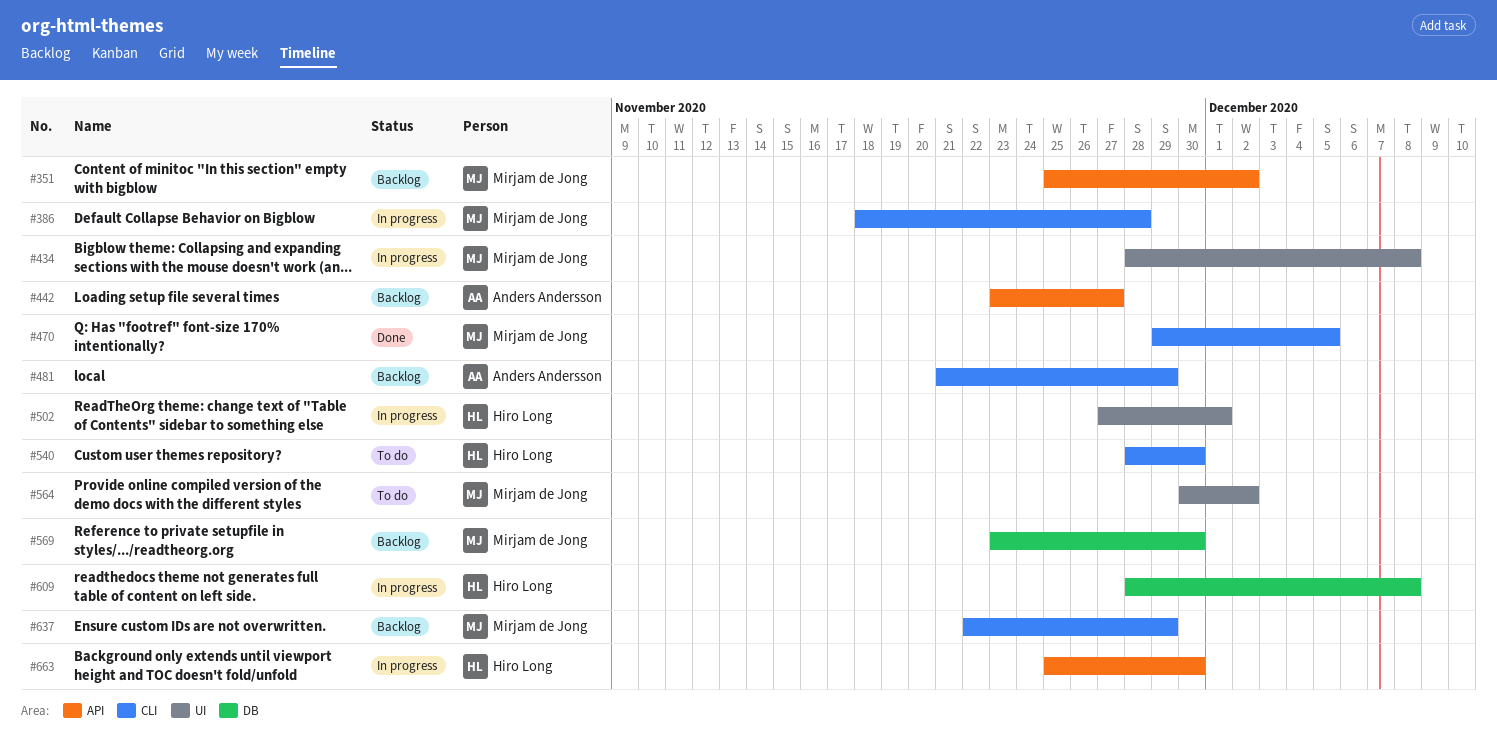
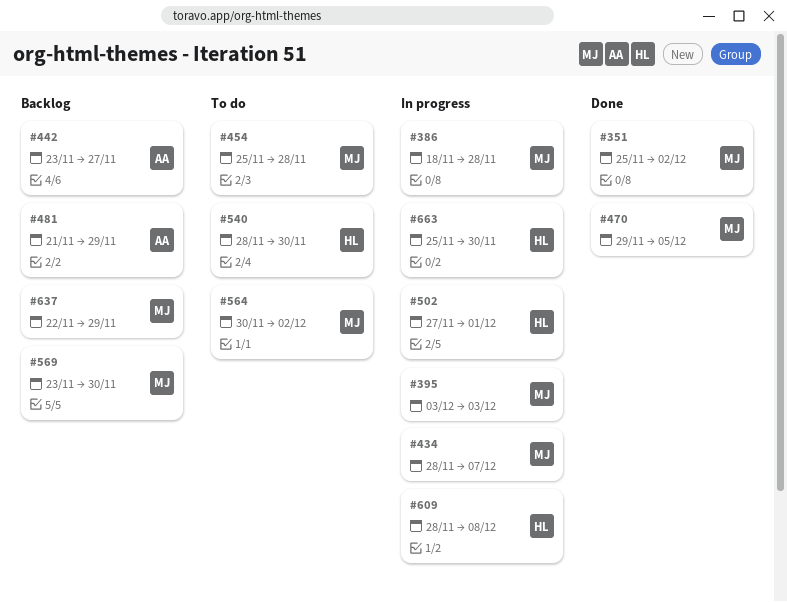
#351, status: Backlog -> Done
#395: none -> present
#434, due: Dec 8 -> Dec 7
#454: none -> present

